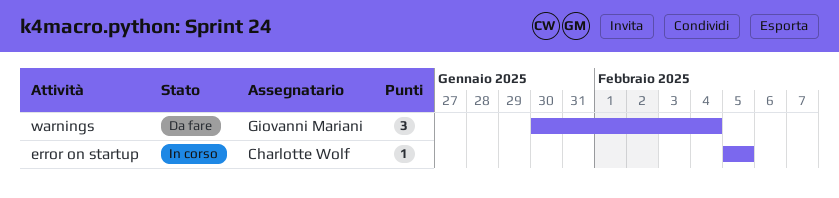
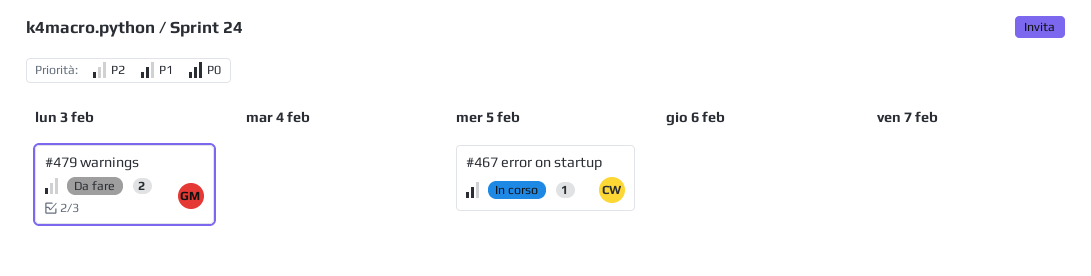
warnings, estimate: 3 -> 2
warnings, due: Feb 4 -> Feb 3

